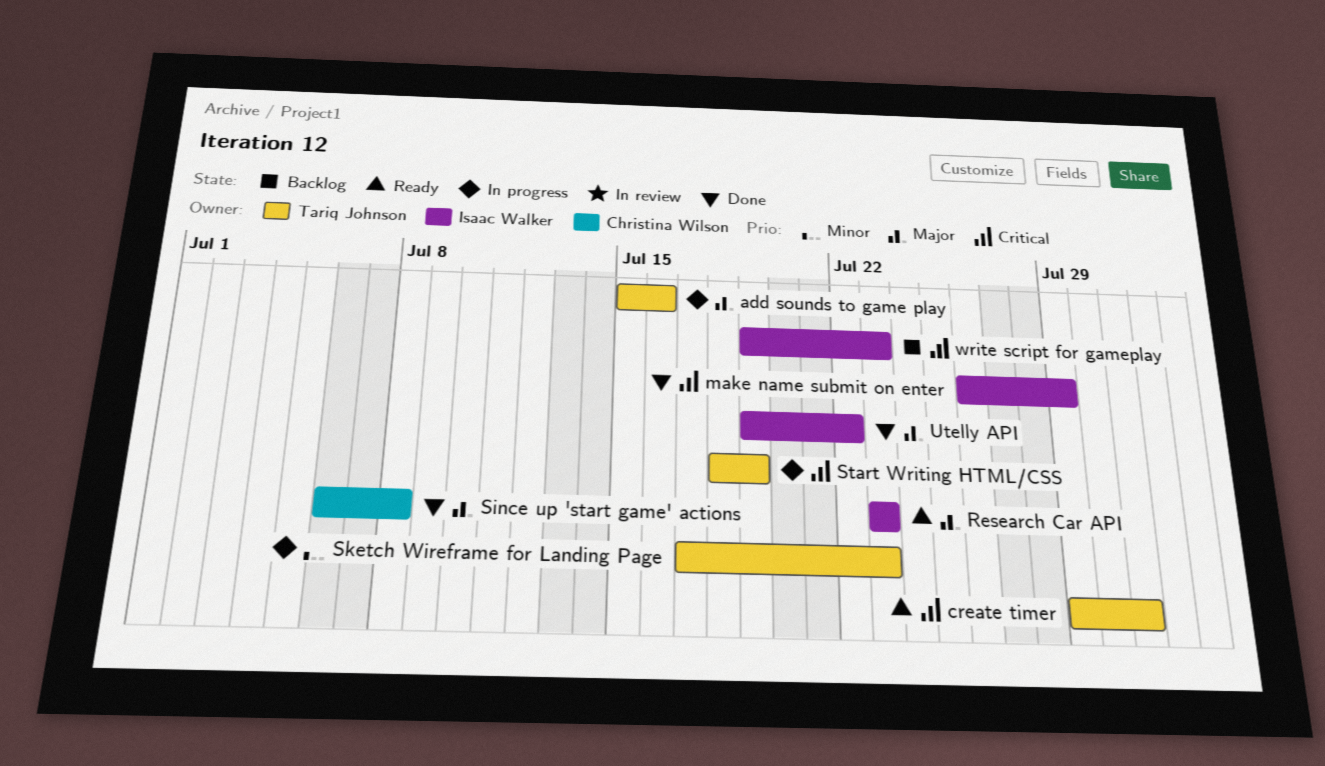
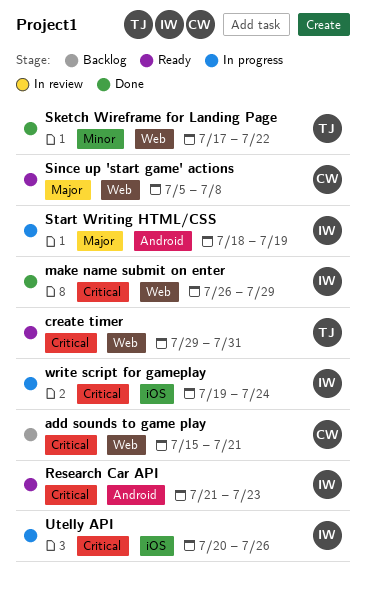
add sounds to game play, status: In progress -> Backlog
add sounds to game play, owner: Tariq Johnson -> Christina Wilson
add sounds to game play, priority: Major -> Critical
add sounds to game play, due: Jul 16 -> Jul 21
Research Car API, priority: Major -> Critical
Research Car API, start: Jul 23 -> Jul 21
Since up 'start game' actions, status: Done -> Ready
Since up 'start game' actions, start: Jul 6 -> Jul 5
Sketch Wireframe for Landing Page, status: In progress -> Done
Sketch Wireframe for Landing Page, due: Jul 23 -> Jul 22
Start Writing HTML/CSS, owner: Tariq Johnson -> Isaac Walker
Start Writing HTML/CSS, priority: Critical -> Major
Utelly API, status: Done -> In progress
Utelly API, priority: Major -> Critical
Utelly API, start: Jul 19 -> Jul 20
Utelly API, due: Jul 22 -> Jul 26
write script for gameplay, status: Backlog -> In progress
write script for gameplay, due: Jul 23 -> Jul 24

